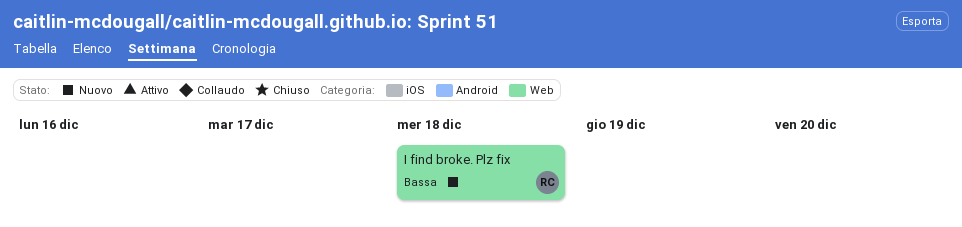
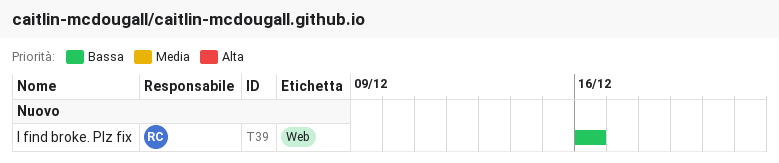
I find broke. Plz fix, due: Dec 18 -> Dec 16

